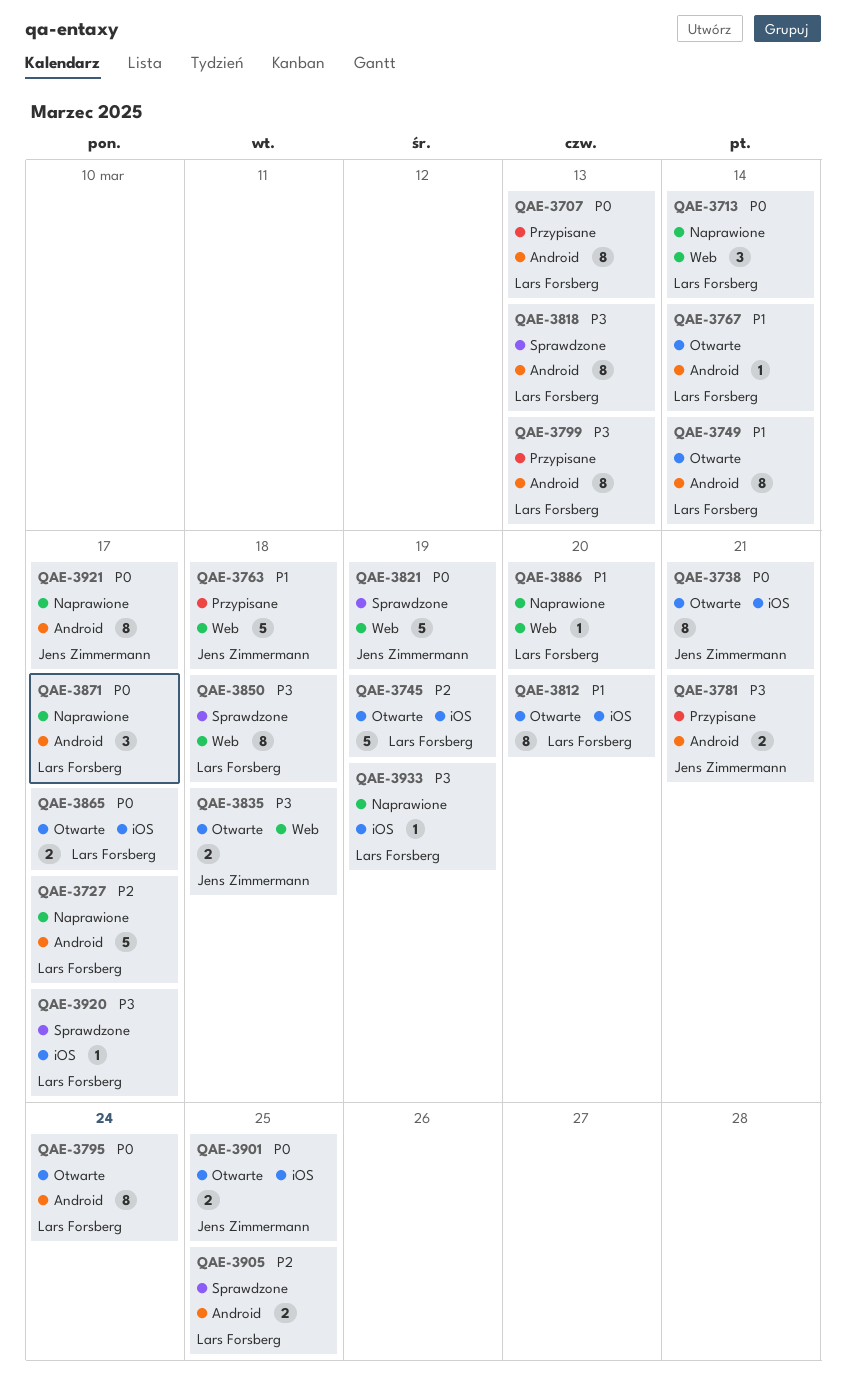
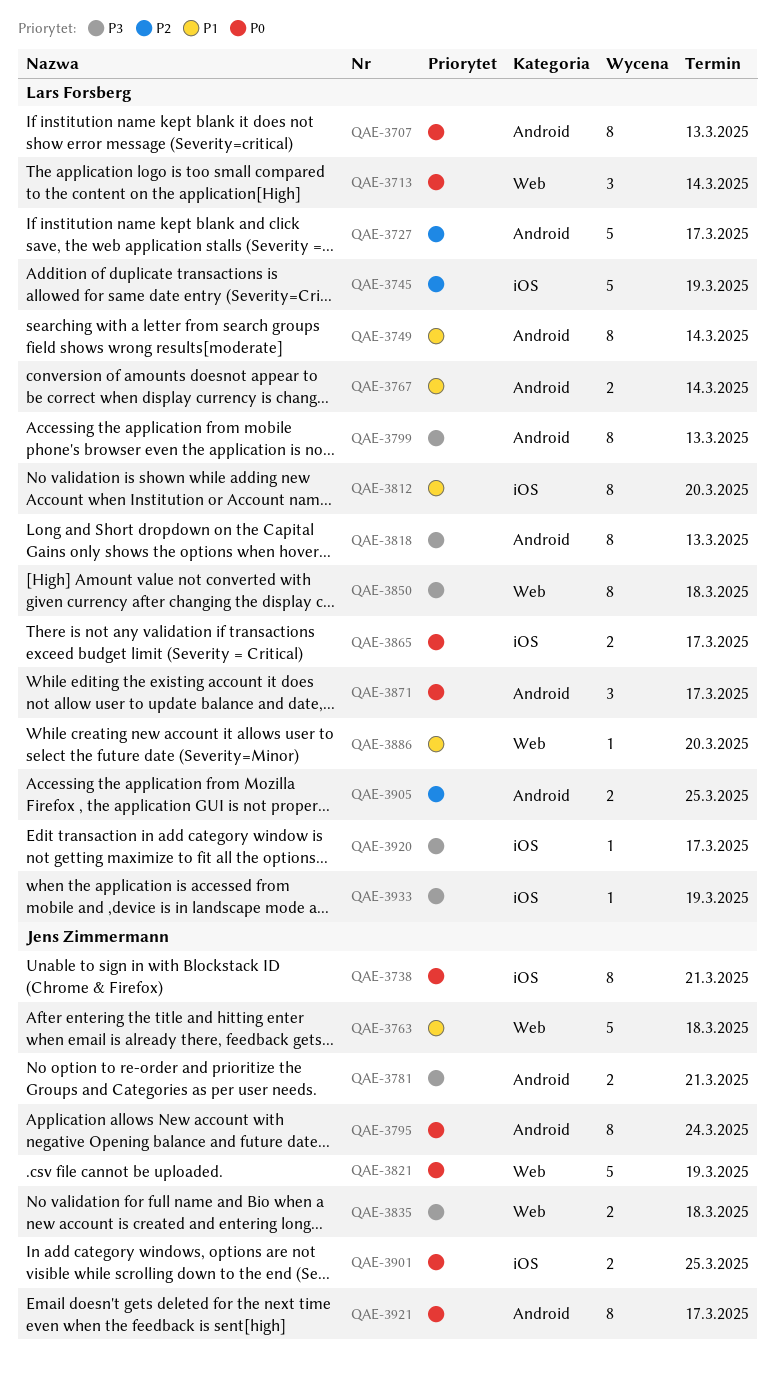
QAE-3767, estimate: 1 -> 2
QAE-3795, owner: Lars Forsberg -> Jens Zimmermann

